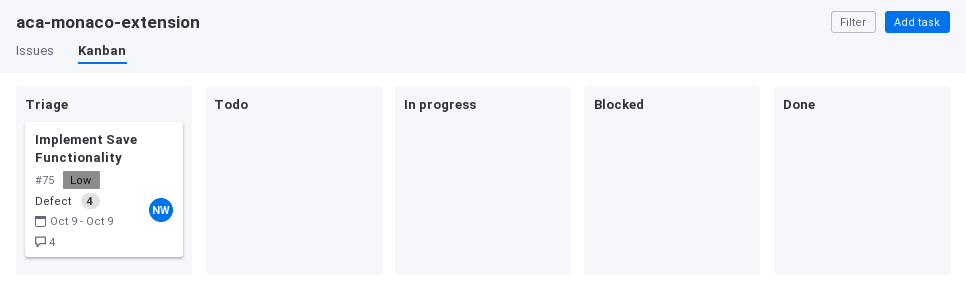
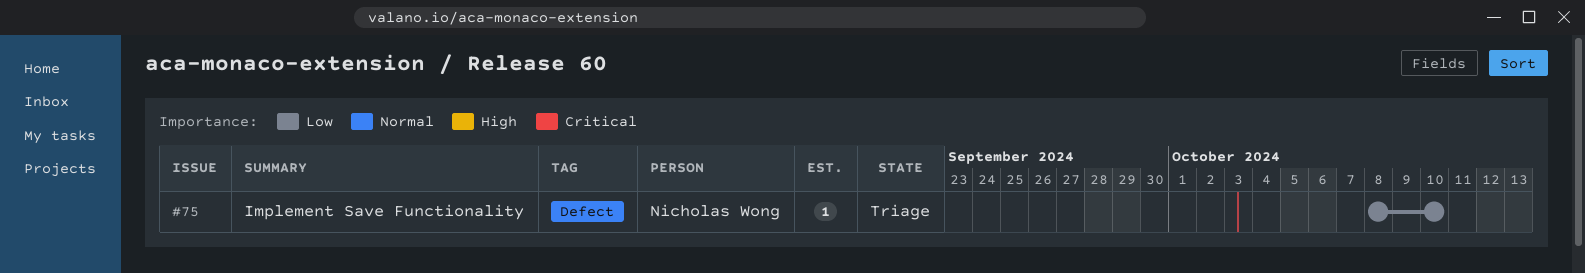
#75, estimate: 4 -> 1
#75, start: Oct 9 -> Oct 8
#75, due: Oct 9 -> Oct 10

